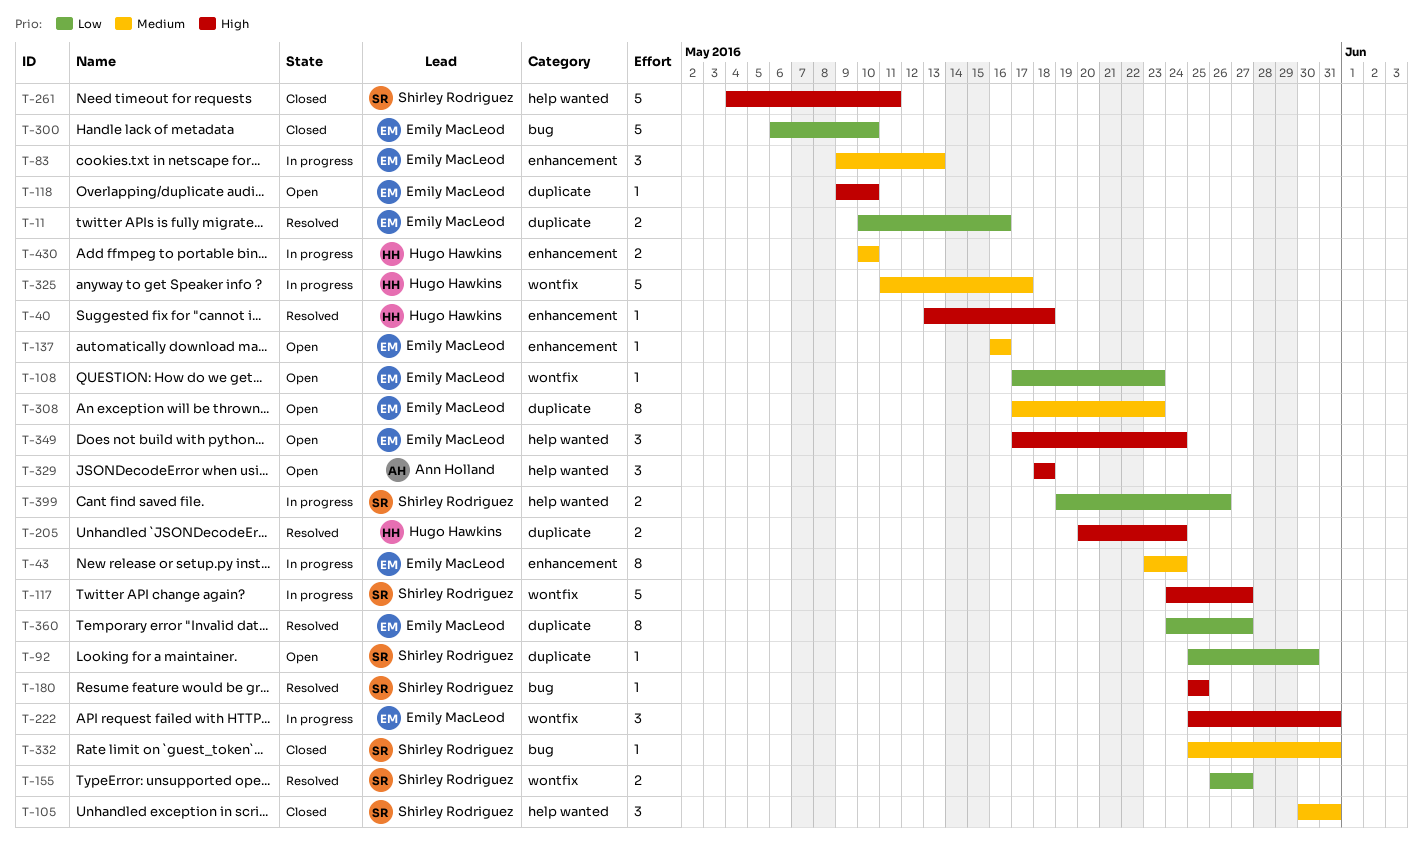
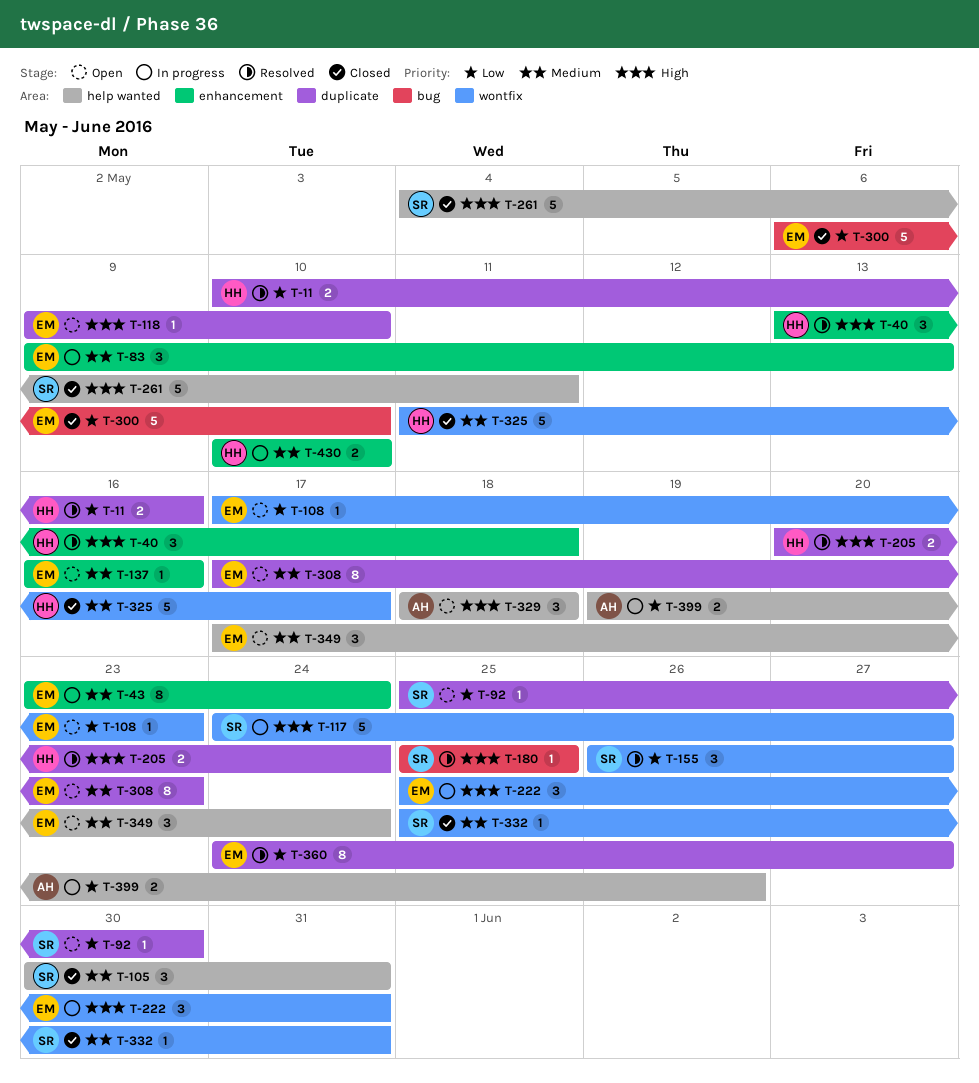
T-11, owner: Emily MacLeod -> Hugo Hawkins
T-40, estimate: 1 -> 3
T-155, estimate: 2 -> 3
T-325, status: In progress -> Closed
T-332, label: bug -> wontfix
T-349, priority: High -> Medium
T-399, owner: Shirley Rodriguez -> Ann Holland

